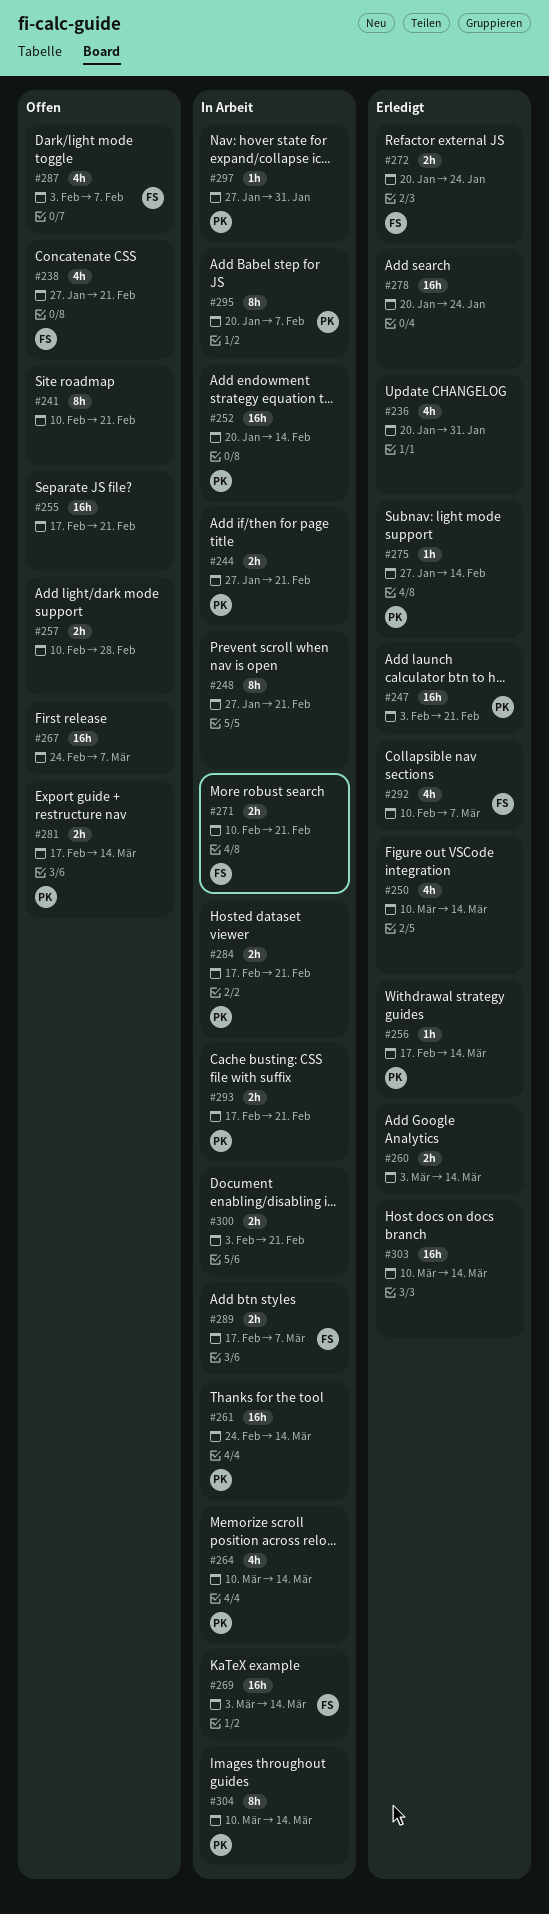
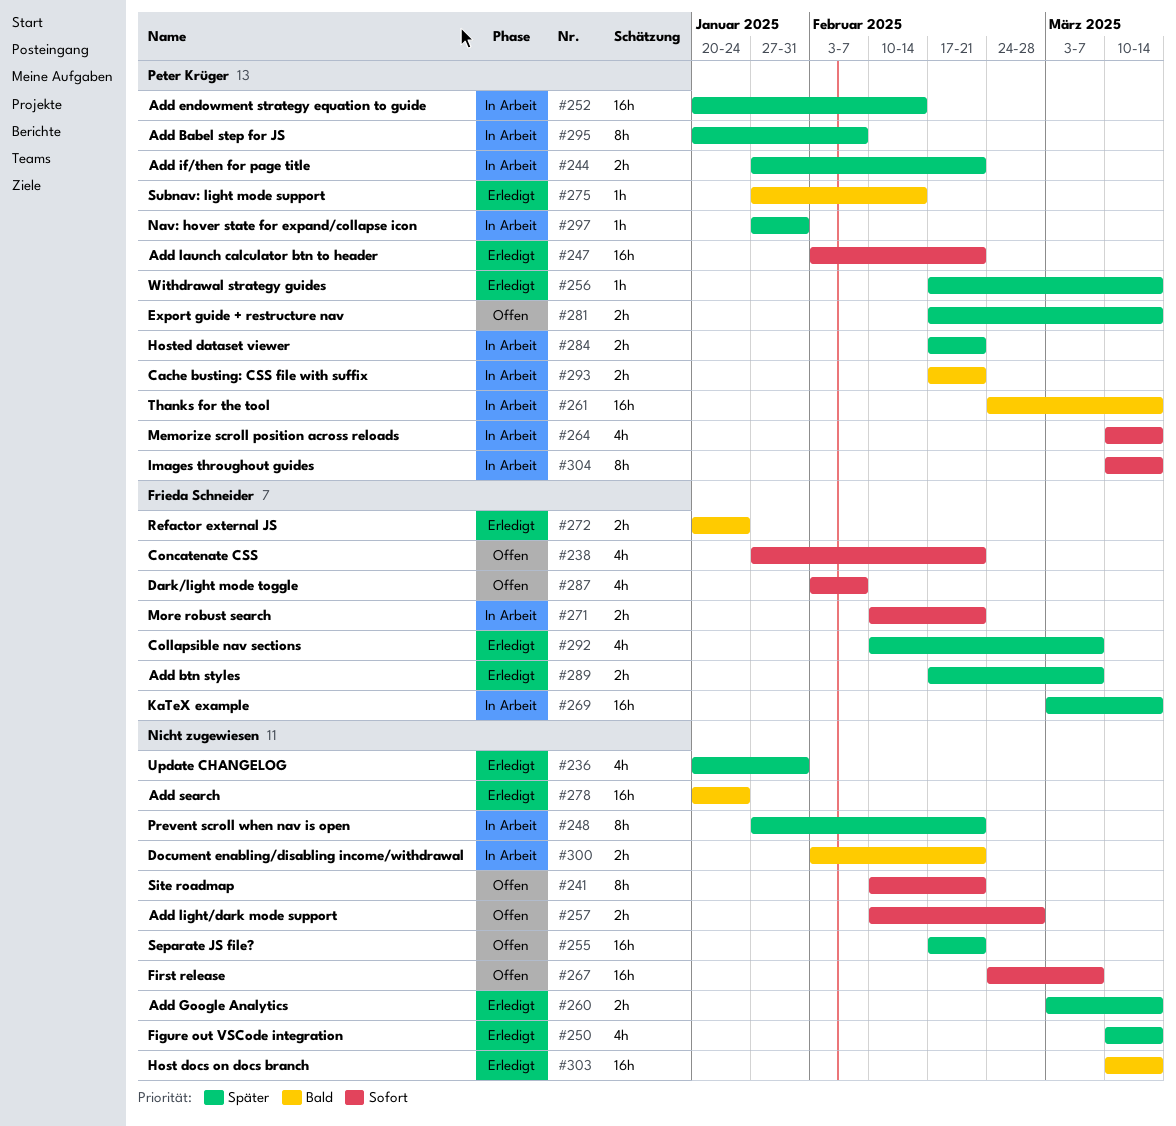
#289, status: In Arbeit -> Erledigt

